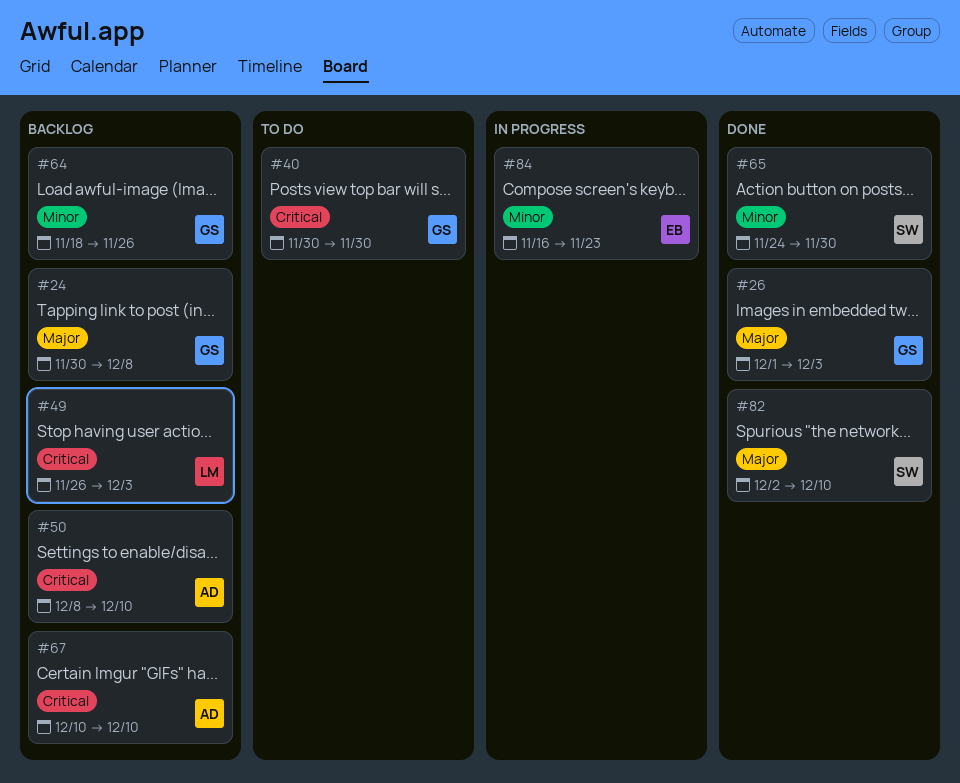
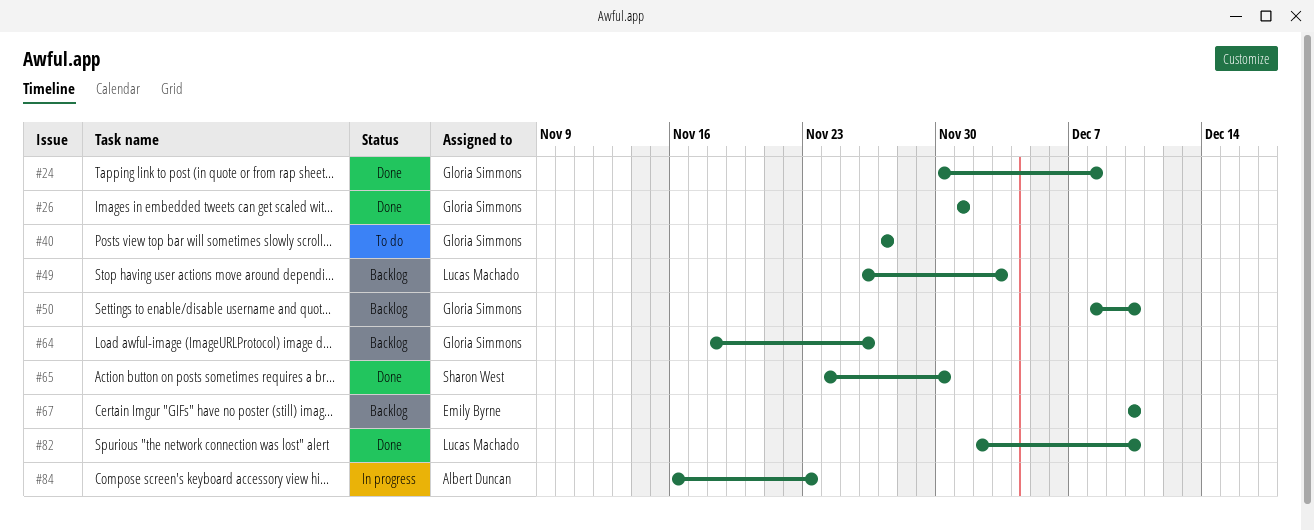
#24, status: Backlog -> Done
#26, due: Dec 3 -> Dec 1
#40, start: Nov 30 -> Nov 27
#40, due: Nov 30 -> Nov 27
#50, owner: Albert Duncan -> Gloria Simmons
#67, owner: Albert Duncan -> Emily Byrne
#82, owner: Sharon West -> Lucas Machado
#84, owner: Emily Byrne -> Albert Duncan

